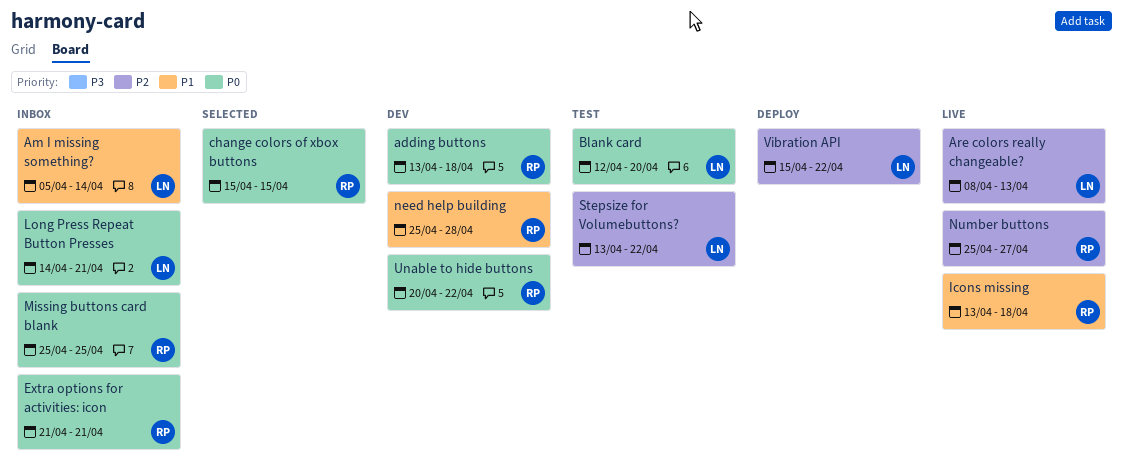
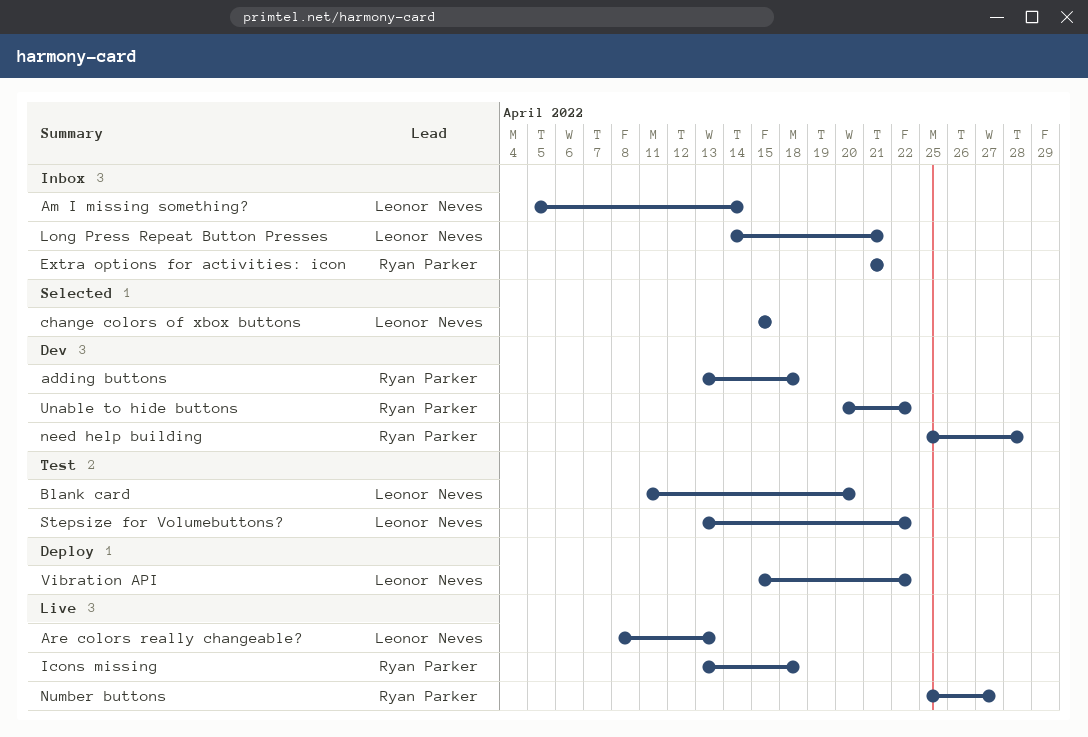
Blank card, start: Apr 12 -> Apr 11
change colors of xbox buttons, owner: Ryan Parker -> Leonor Neves
Missing buttons card blank: present -> none

